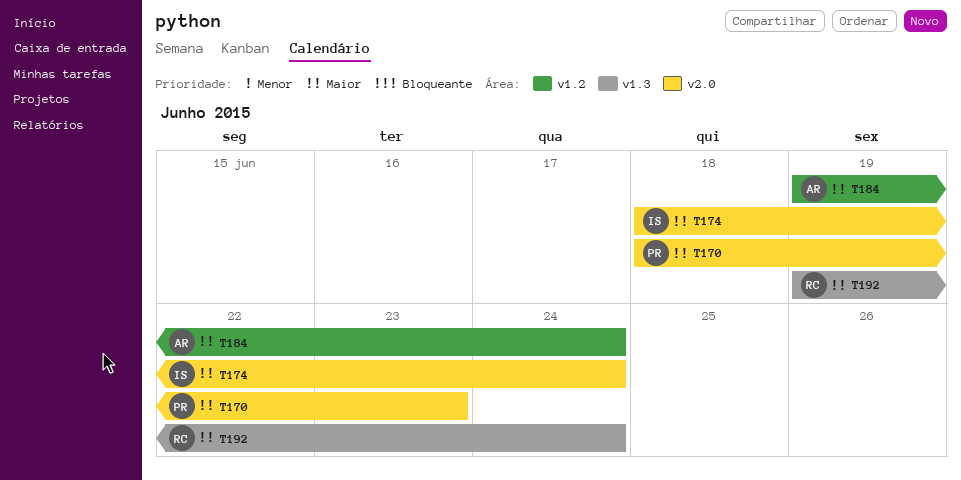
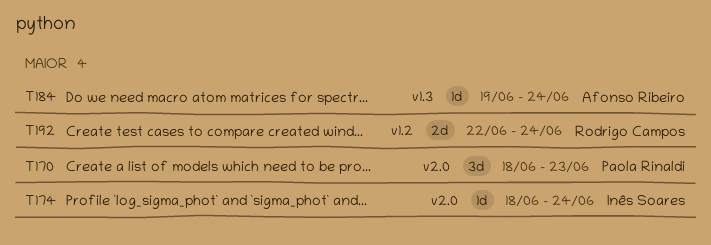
T184, label: v1.2 -> v1.3
T192, label: v1.3 -> v1.2
T192, start: Jun 19 -> Jun 22

